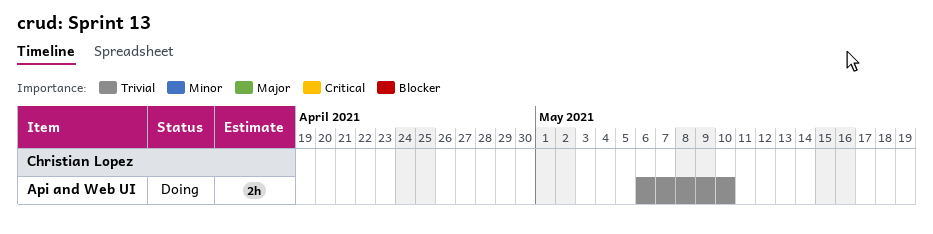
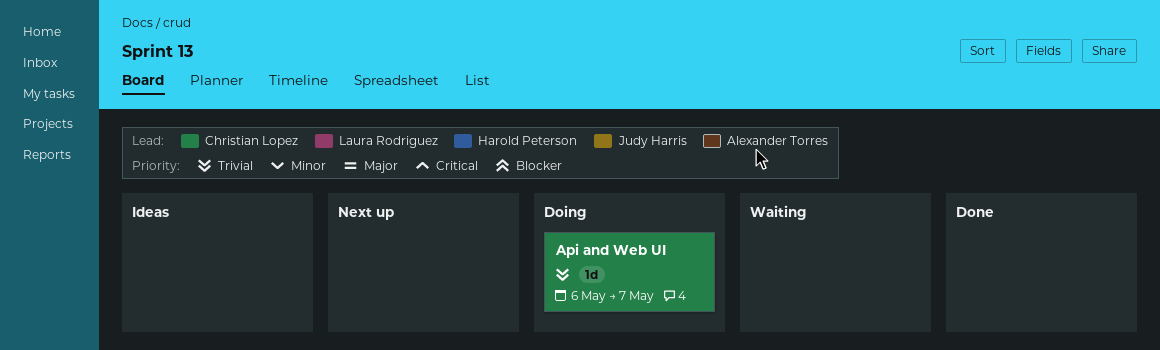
Api and Web UI, estimate: 2h -> 1d
Api and Web UI, due: May 10 -> May 7

